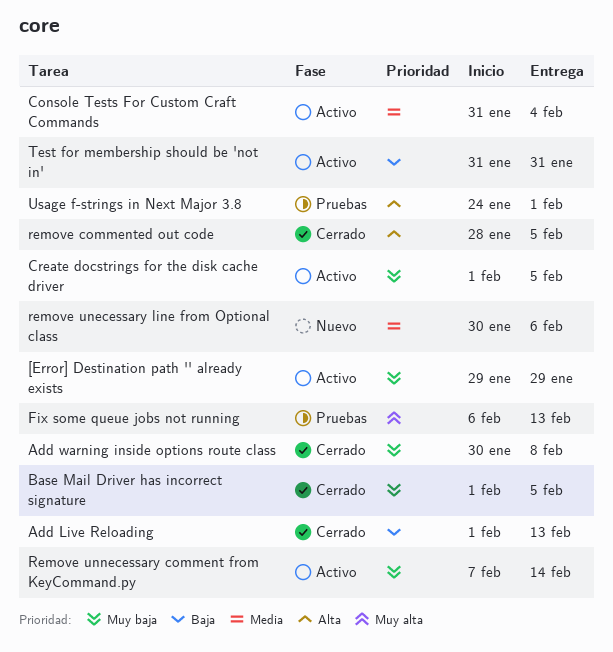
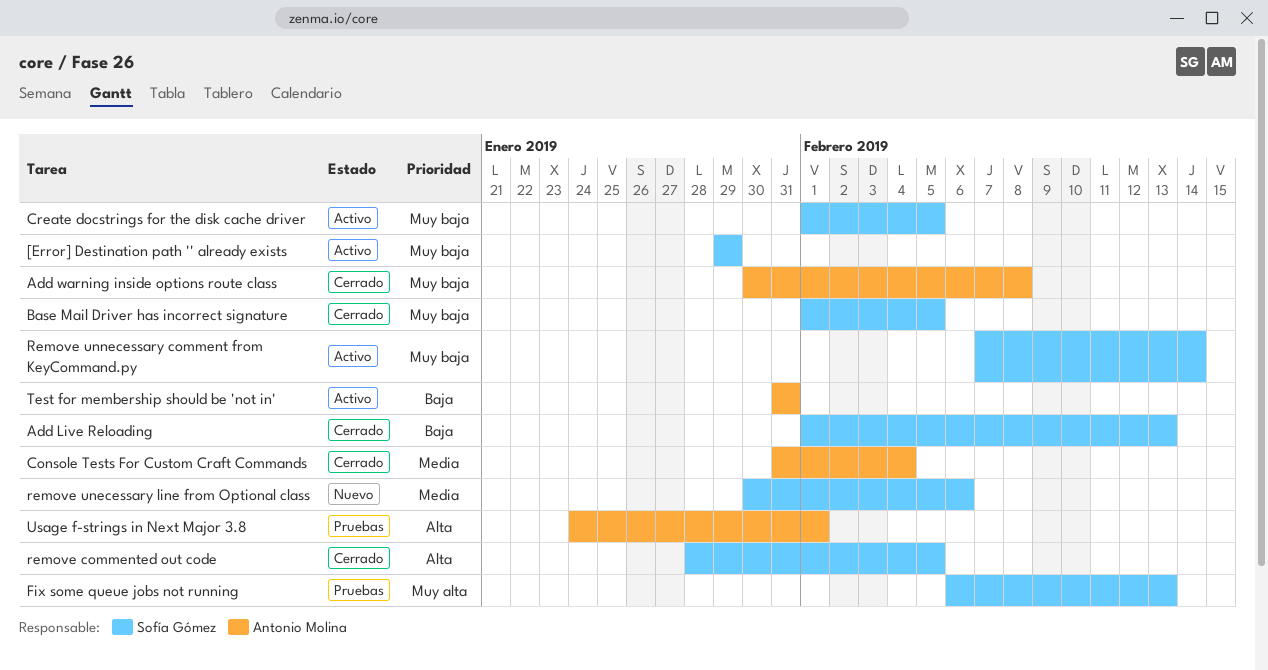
Console Tests For Custom Craft Commands, status: Activo -> Cerrado

